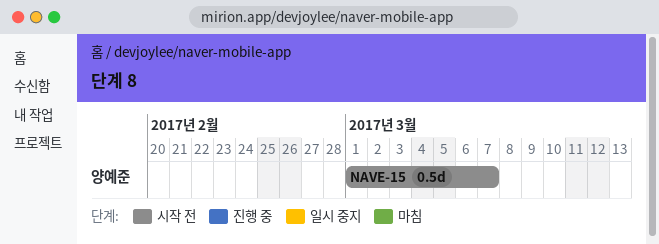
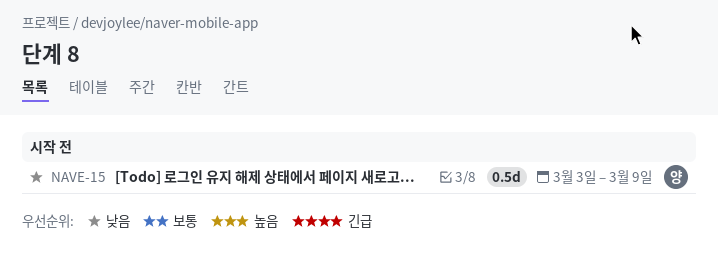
NAVE-15, start: Mar 1 -> Mar 3
NAVE-15, due: Mar 7 -> Mar 9

